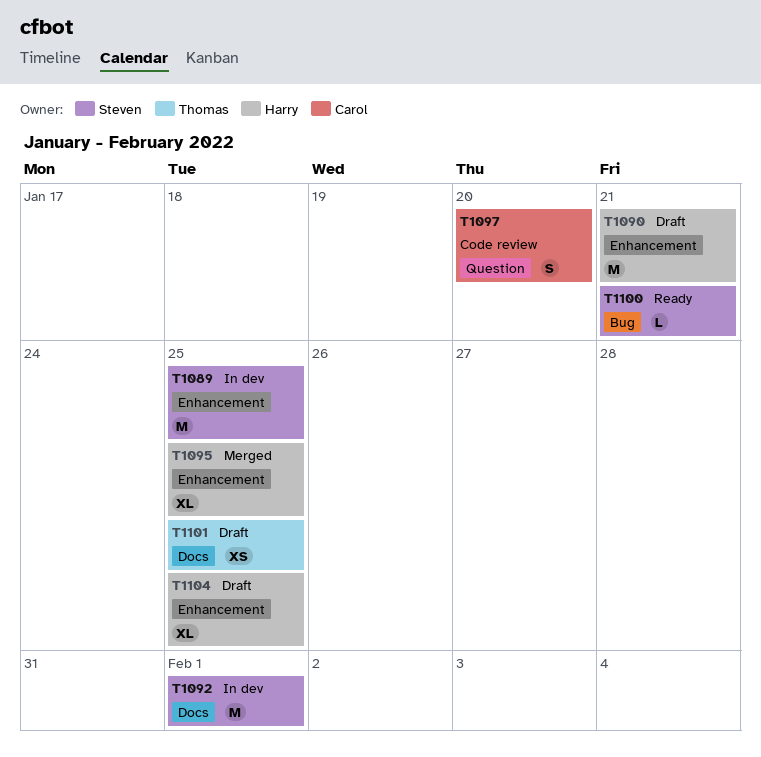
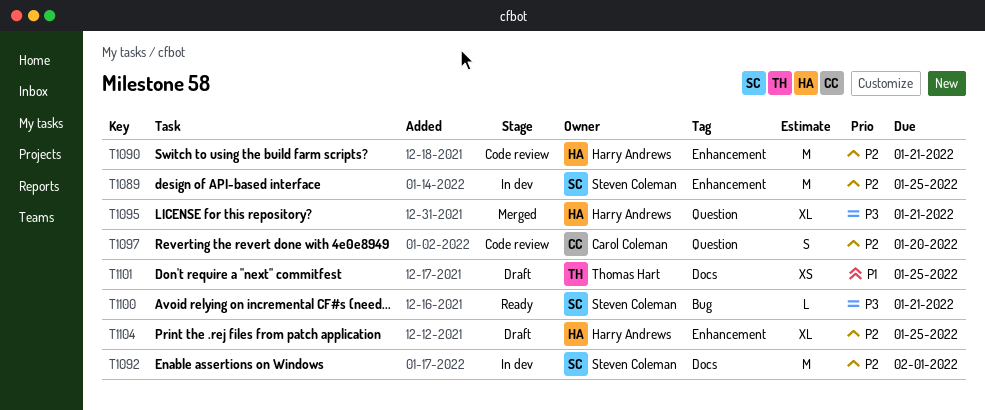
T1090, status: Draft -> Code review
T1095, label: Enhancement -> Question
T1095, due: Jan 25 -> Jan 21

